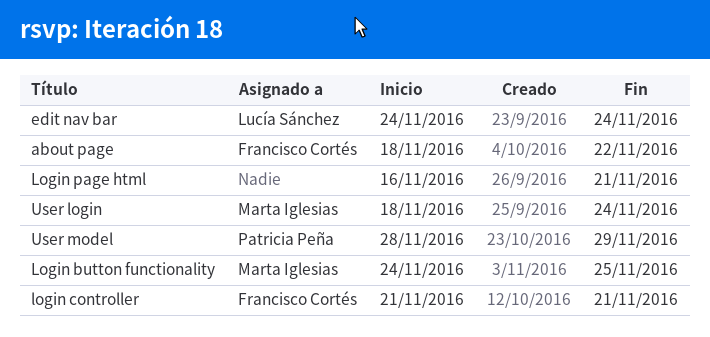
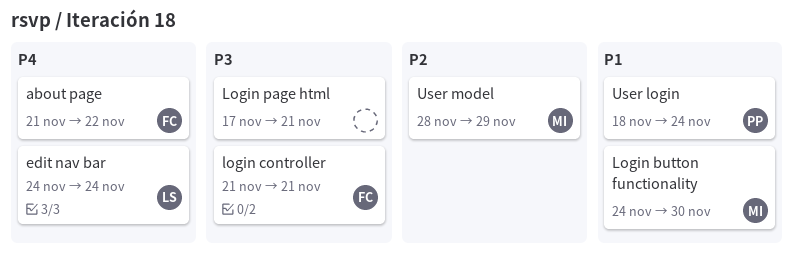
about page, start: Nov 18 -> Nov 21
Login button functionality, due: Nov 25 -> Nov 30
Login page html, start: Nov 16 -> Nov 17
User login, owner: Marta Iglesias -> Patricia Peña
User model, owner: Patricia Peña -> Marta Iglesias

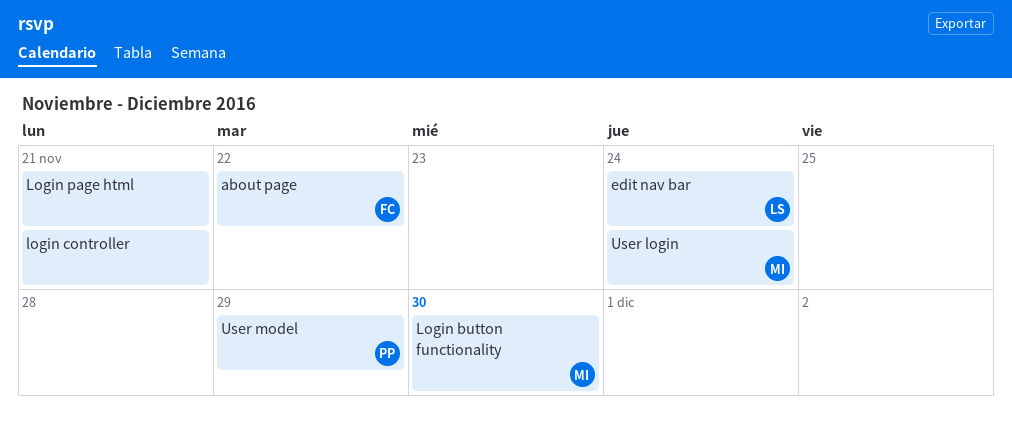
login controller, owner: FC -> none
User login, owner: PP -> MI
User model, owner: MI -> PP

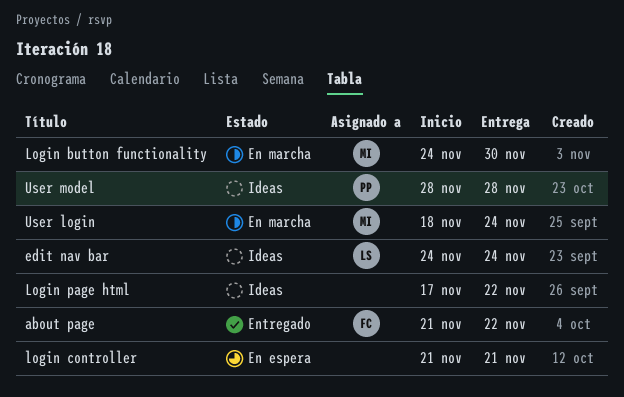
Login page html, due: Nov 21 -> Nov 22
User model, due: Nov 29 -> Nov 28

